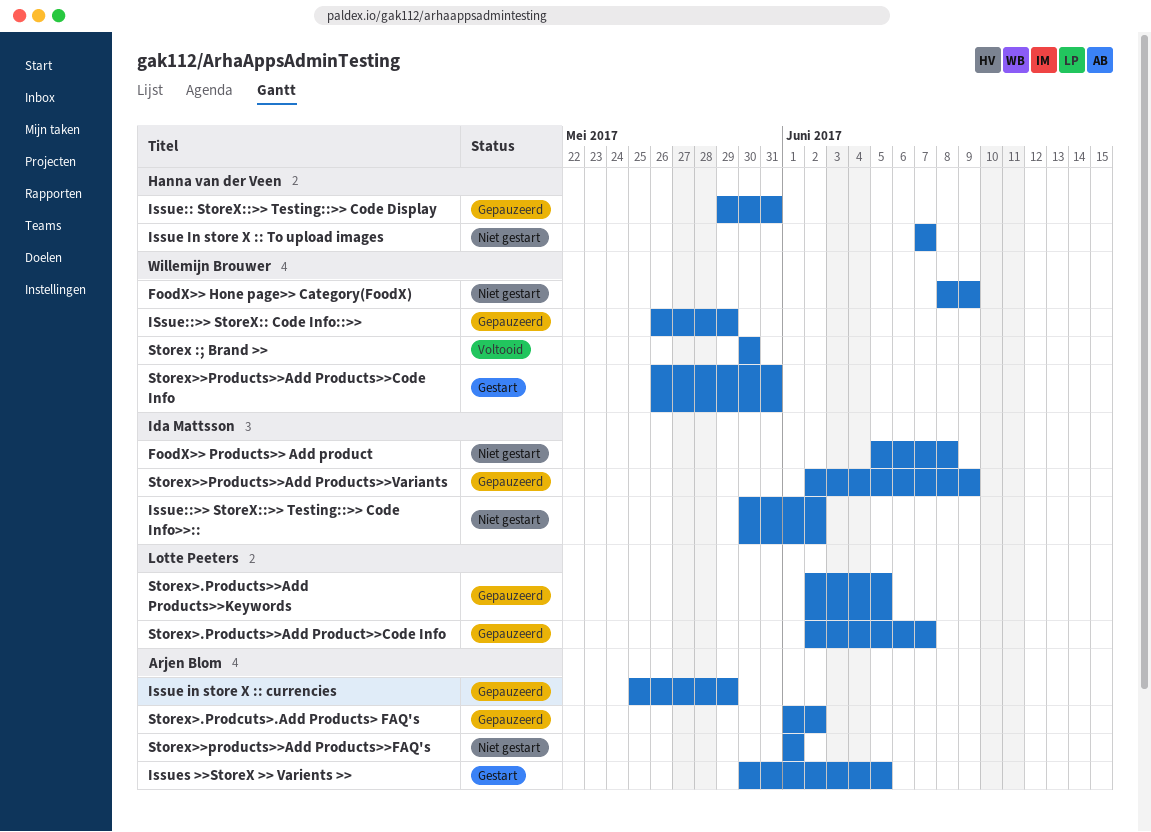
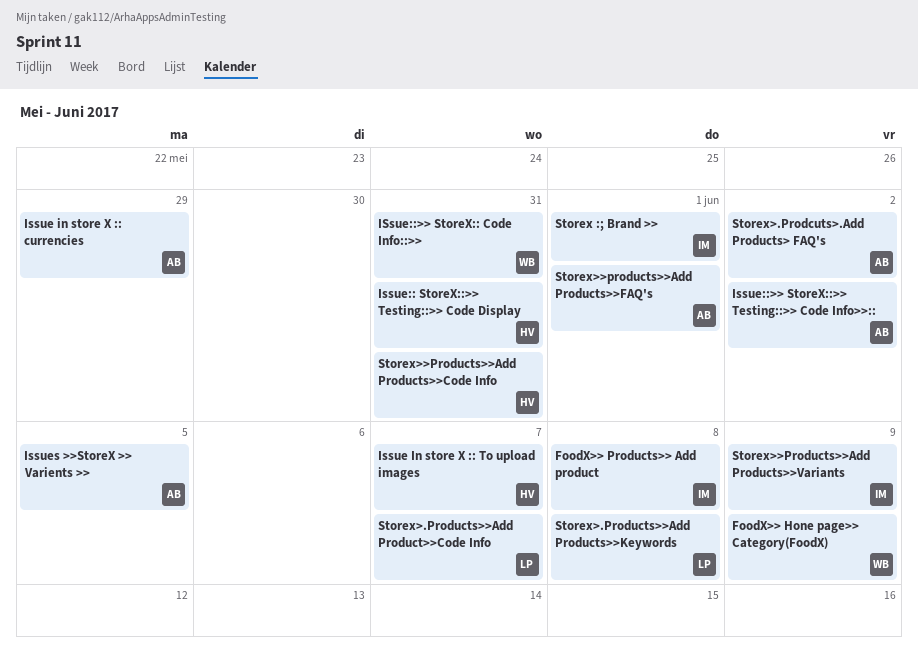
ISsue::>> StoreX:: Code Info::>>, due: May 29 -> May 31
Issue::>> StoreX::>> Testing::>> Code Info>>::, owner: Ida Mattsson -> Arjen Blom
Storex :; Brand >>, owner: Willemijn Brouwer -> Ida Mattsson
Storex :; Brand >>, due: May 30 -> Jun 1
Storex>.Products>>Add Products>>Keywords, due: Jun 5 -> Jun 8
Storex>>Products>>Add Products>>Code Info, owner: Willemijn Brouwer -> Hanna van der Veen

